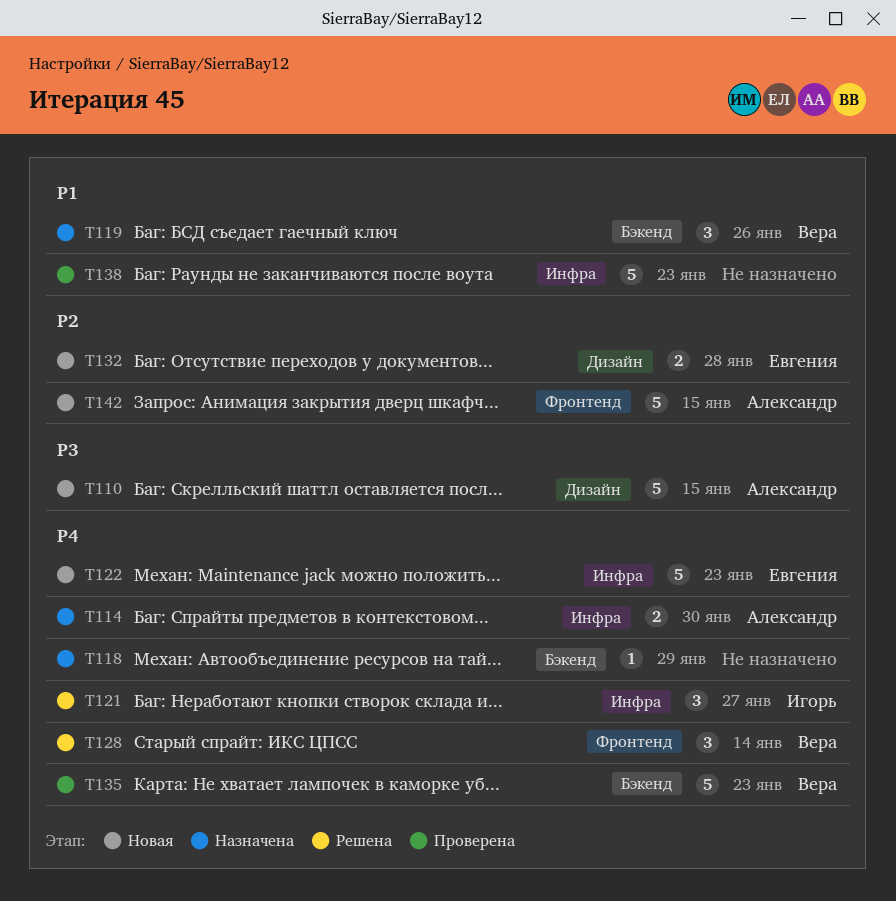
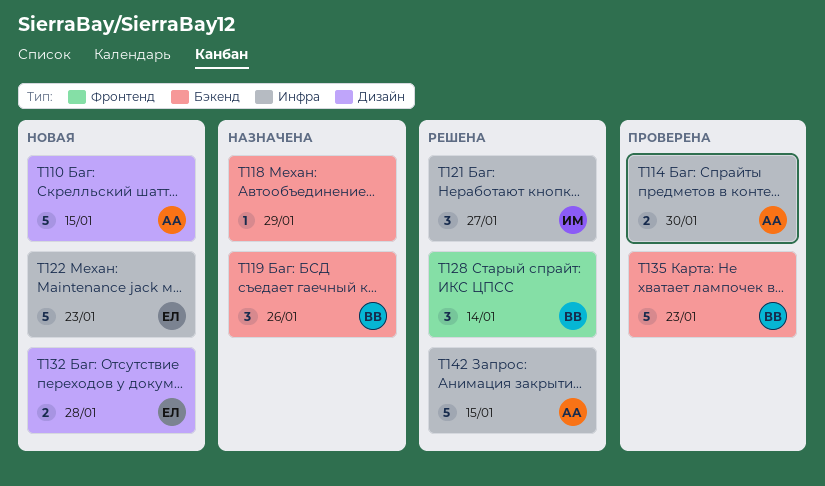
T114, status: Назначена -> Проверена
T138: present -> none
T142, status: Новая -> Решена
T142, label: Фронтенд -> Инфра

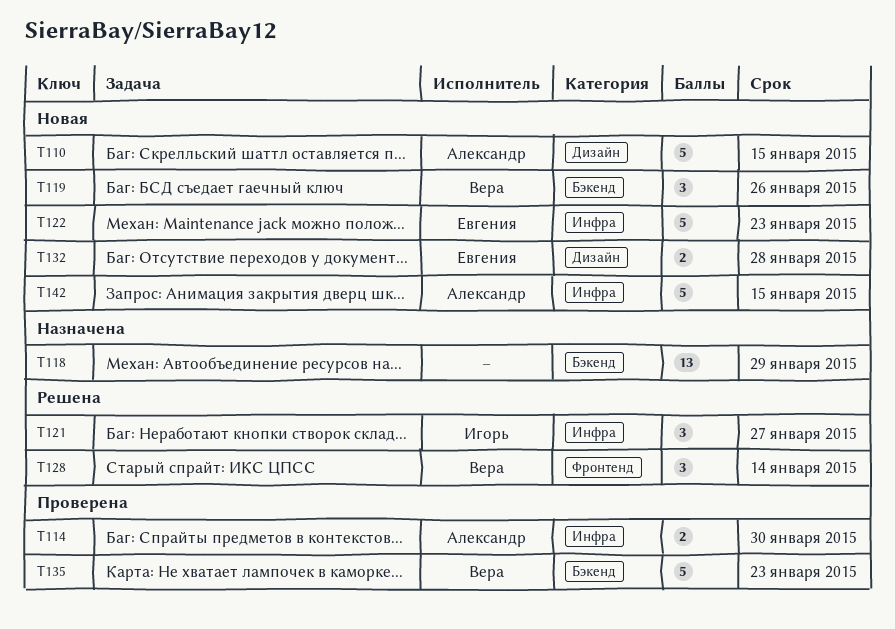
T118, estimate: 1 -> 13
T119, status: Назначена -> Новая
T142, status: Решена -> Новая

